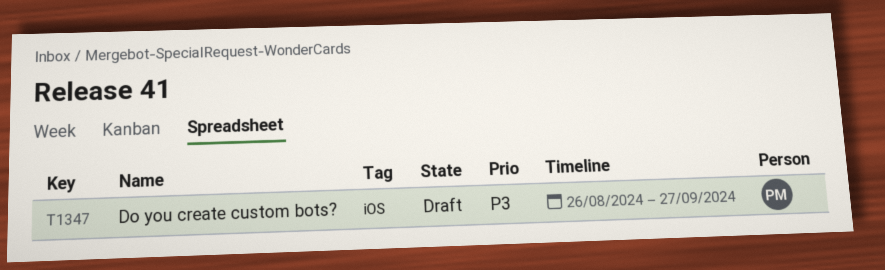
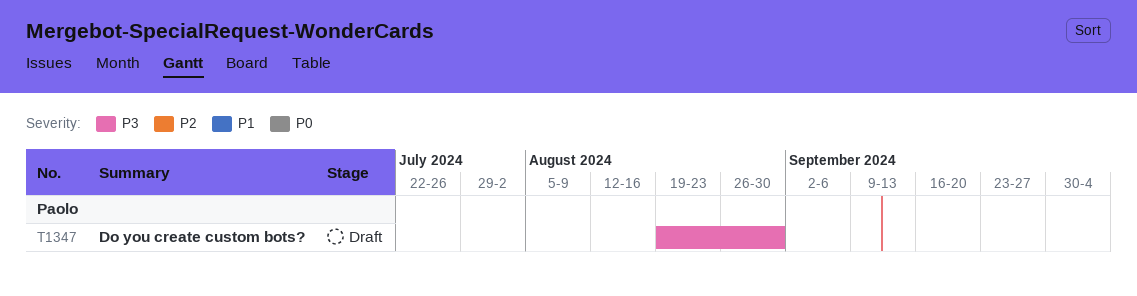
T1347, start: Aug 26 -> Aug 19
T1347, due: Sep 27 -> Aug 30

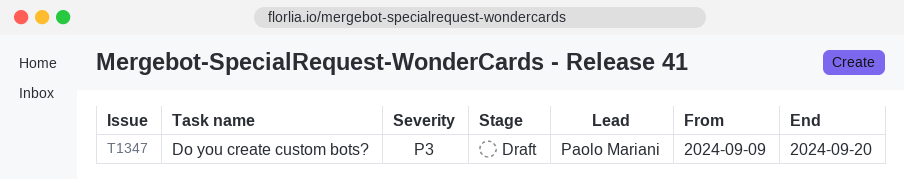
T1347, start: Aug 19 -> Sep 9
T1347, due: Aug 30 -> Sep 20

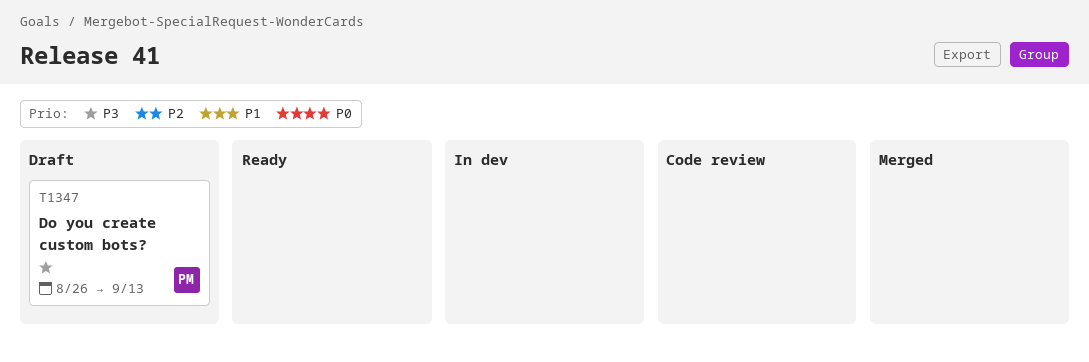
T1347, start: Sep 9 -> Aug 26
T1347, due: Sep 20 -> Sep 13

